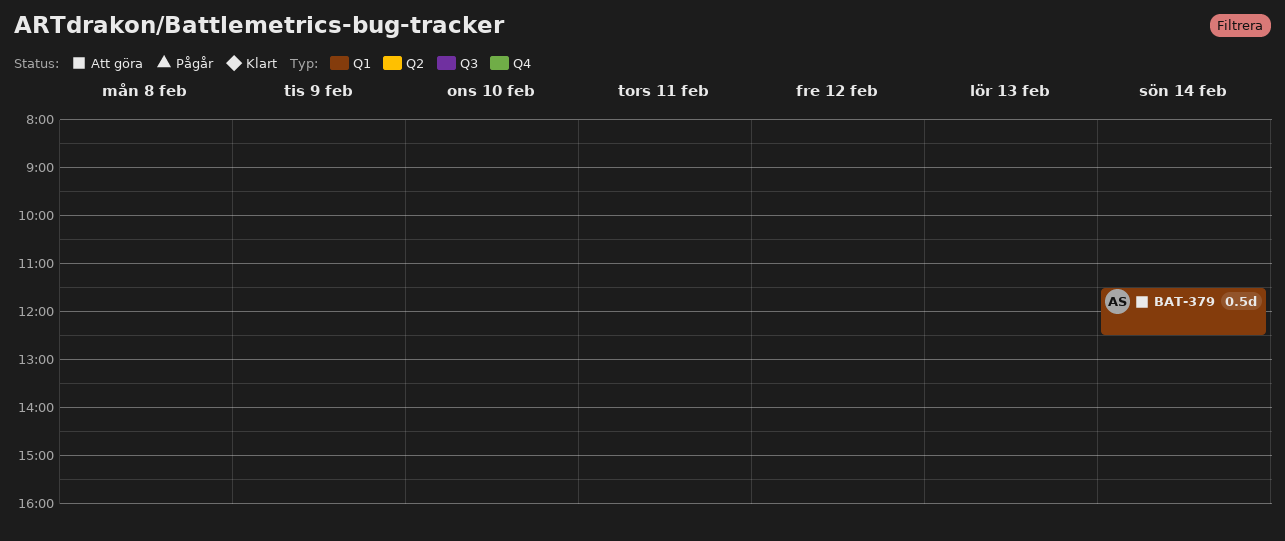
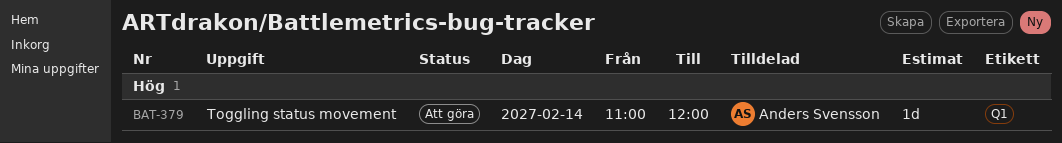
BAT-379, estimate: 0.5d -> 1d
BAT-379, begins: 11:30 -> 11:00
BAT-379, ends: 12:30 -> 12:00

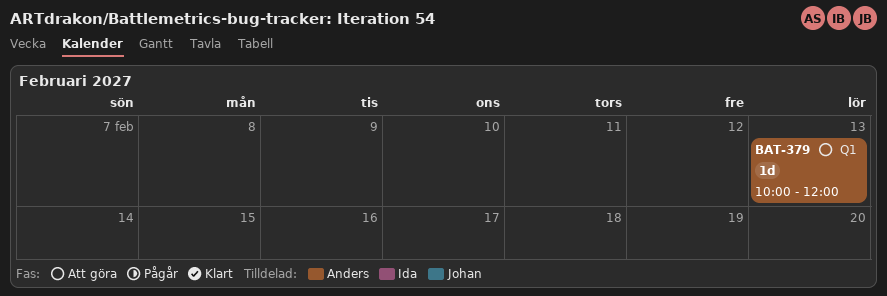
BAT-379, day: Feb 14 -> Feb 13
BAT-379, begins: 11:00 -> 10:00

